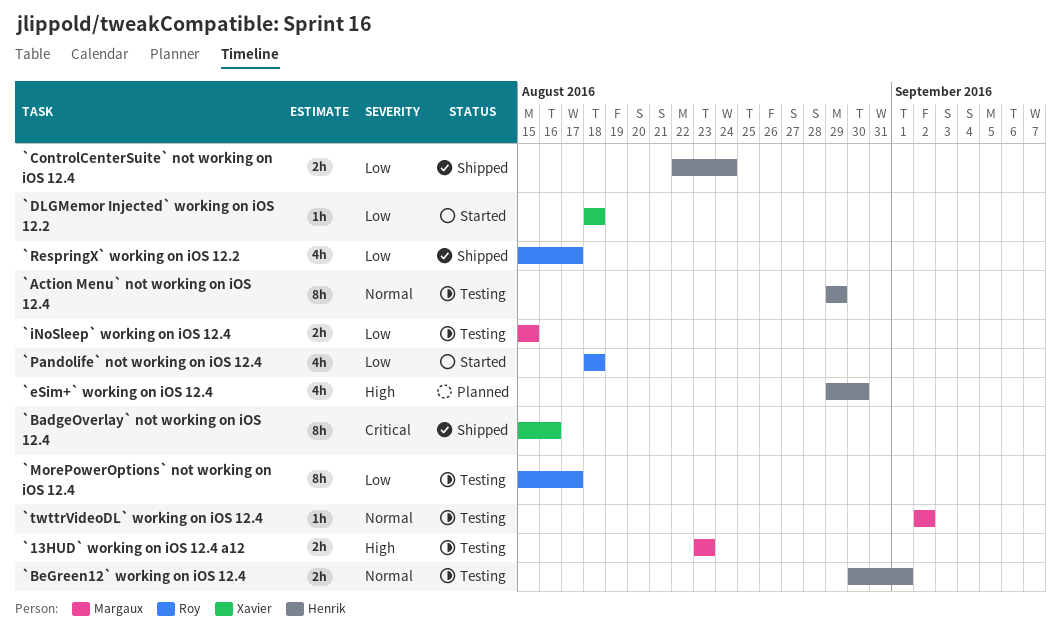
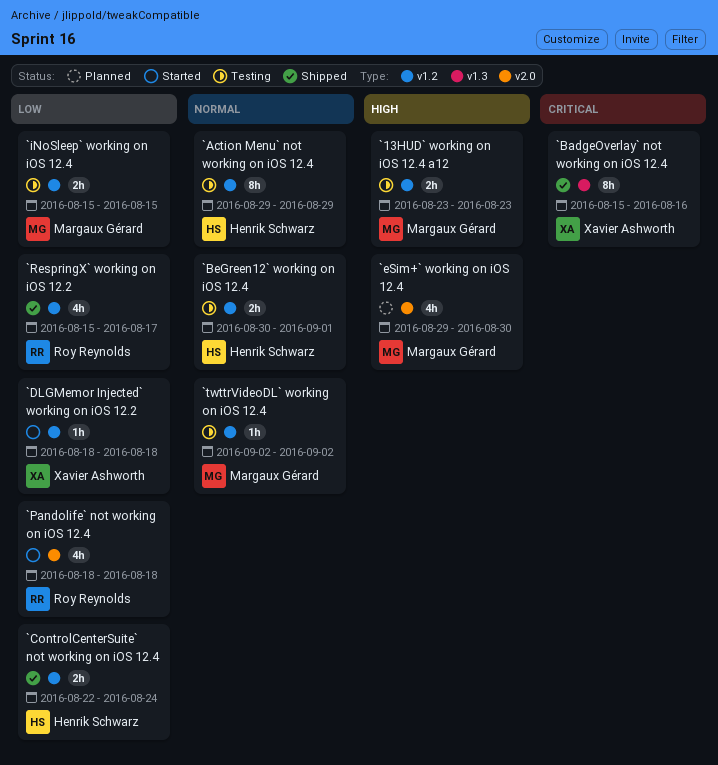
`eSim+` working on iOS 12.4, owner: Henrik Schwarz -> Margaux Gérard
`MorePowerOptions` not working on iOS 12.4: present -> none

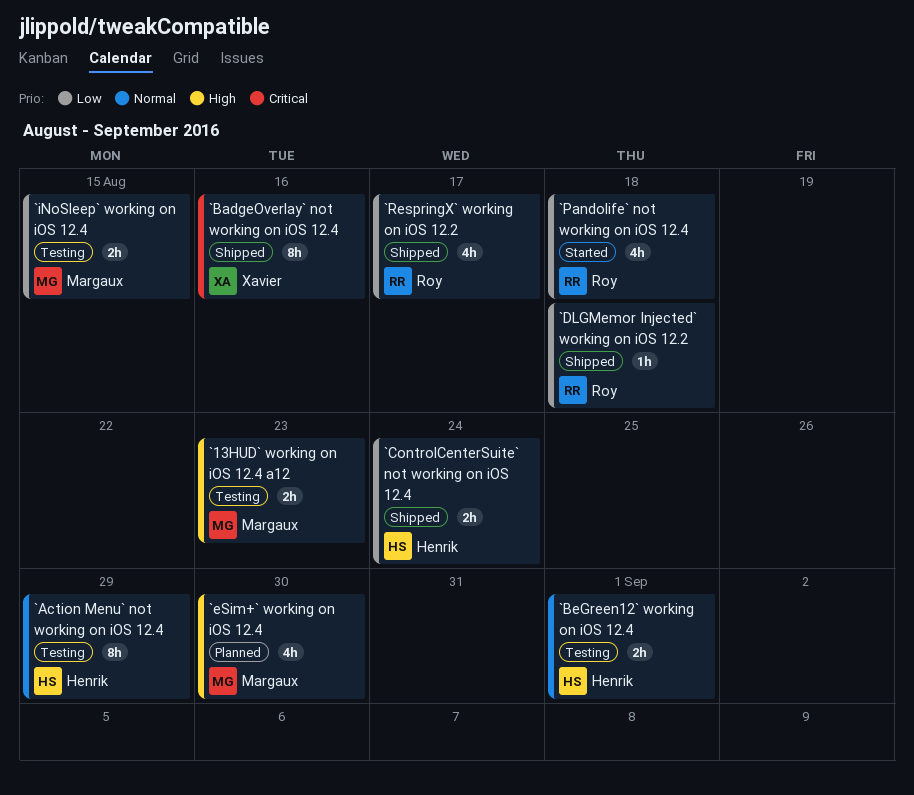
`DLGMemor Injected` working on iOS 12.2, status: Started -> Shipped
`DLGMemor Injected` working on iOS 12.2, owner: Xavier Ashworth -> Roy Reynolds
`twttrVideoDL` working on iOS 12.4: present -> none

